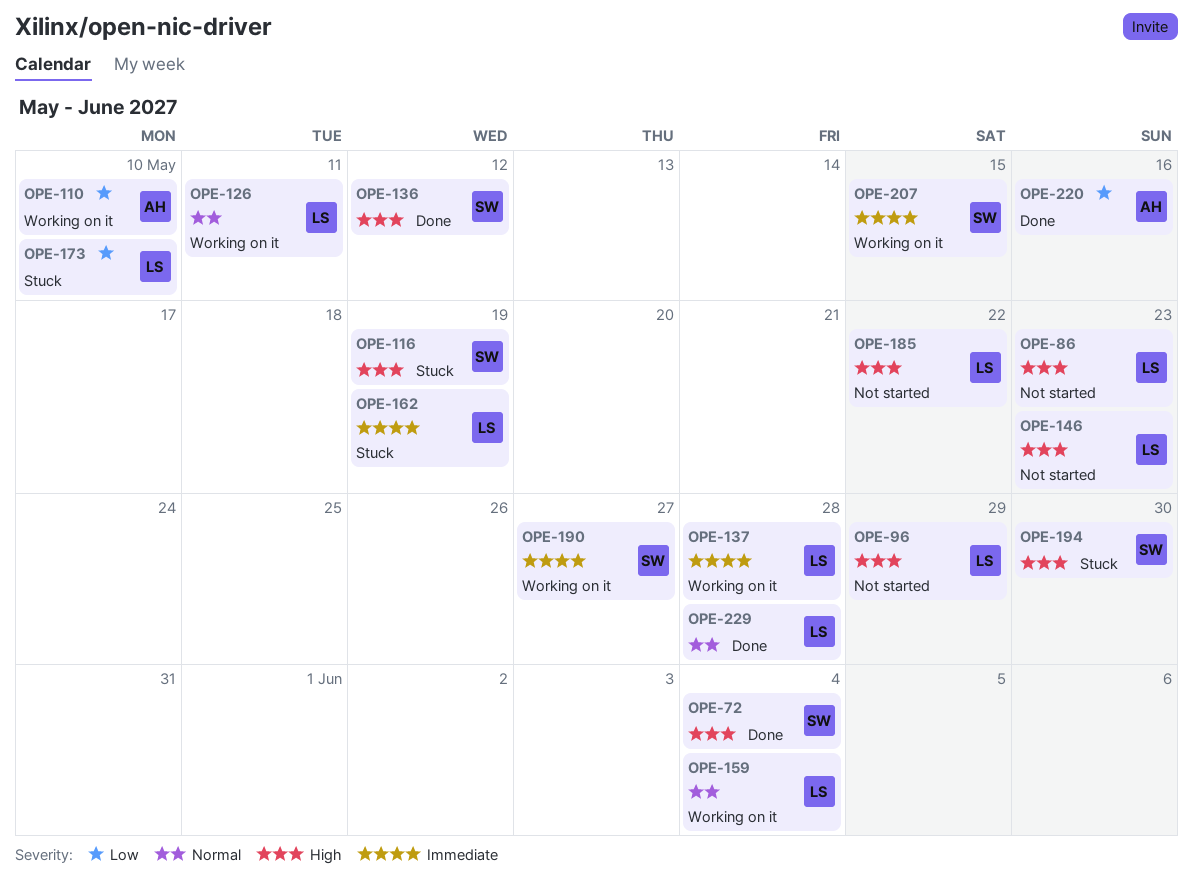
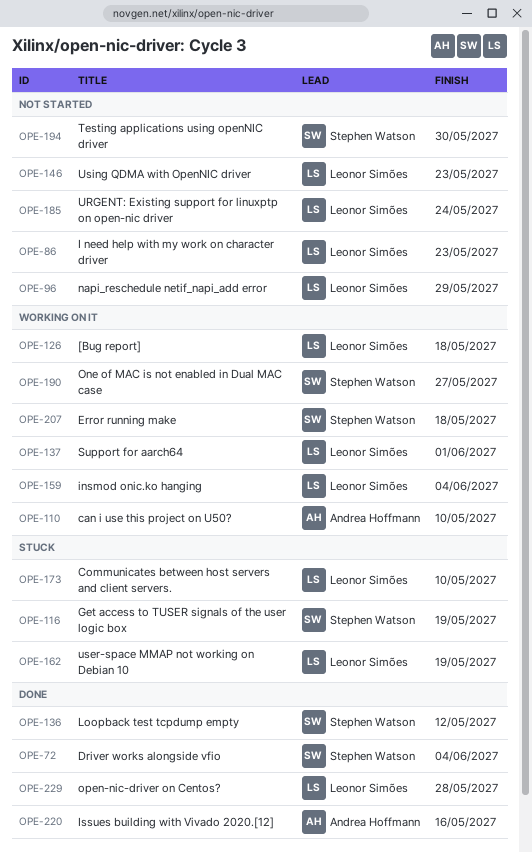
OPE-126, due: May 11 -> May 18
OPE-137, due: May 28 -> Jun 1
OPE-185, due: May 22 -> May 24
OPE-194, status: Stuck -> Not started
OPE-207, due: May 15 -> May 18

